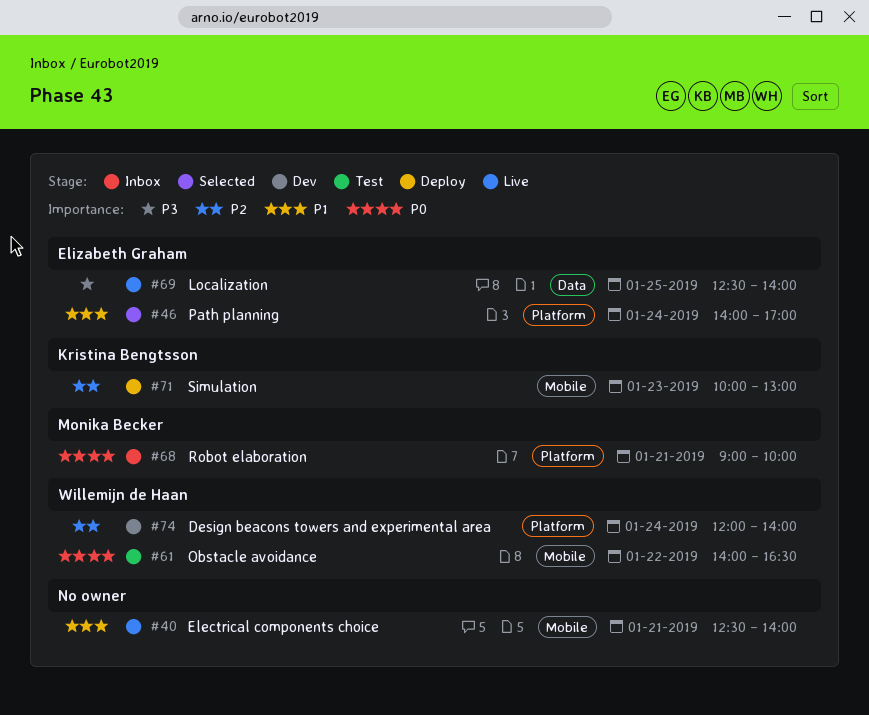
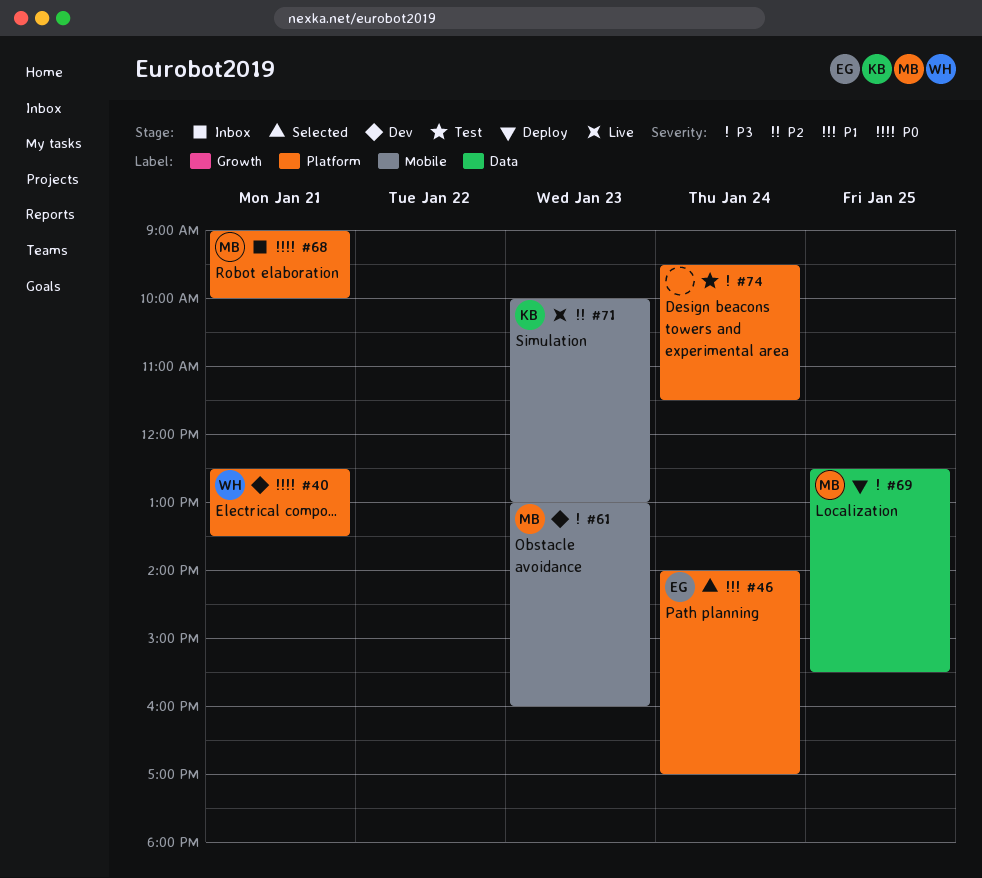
#40, status: Live -> Dev
#40, owner: none -> Willemijn de Haan
#40, priority: P1 -> P0
#40, label: Mobile -> Platform
#40, ends: 14:00 -> 13:30
#61, status: Test -> Dev
#61, owner: Willemijn de Haan -> Monika Becker
#61, priority: P0 -> P3
#61, day: Jan 22 -> Jan 23
#61, begins: 14:00 -> 13:00
#61, ends: 16:30 -> 16:00
#69, status: Live -> Deploy
#69, owner: Elizabeth Graham -> Monika Becker
#69, ends: 14:00 -> 15:30
#71, status: Deploy -> Live
#74, status: Dev -> Test
#74, owner: Willemijn de Haan -> none
#74, priority: P2 -> P3
#74, begins: 12:00 -> 09:30
#74, ends: 14:00 -> 11:30

